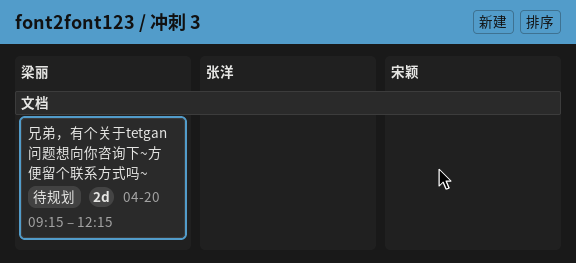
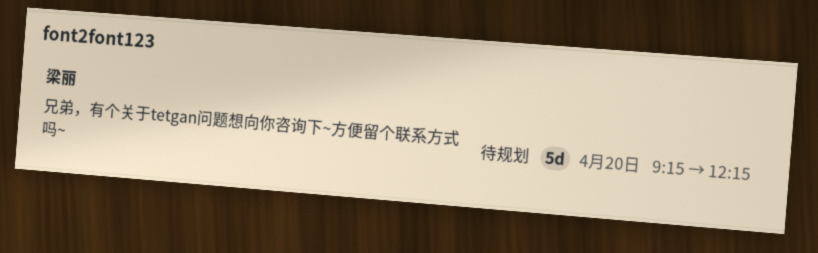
兄弟，有个关于tetgan问题想向你咨询下~方便留个联系方式吗~, estimate: 2d -> 5d

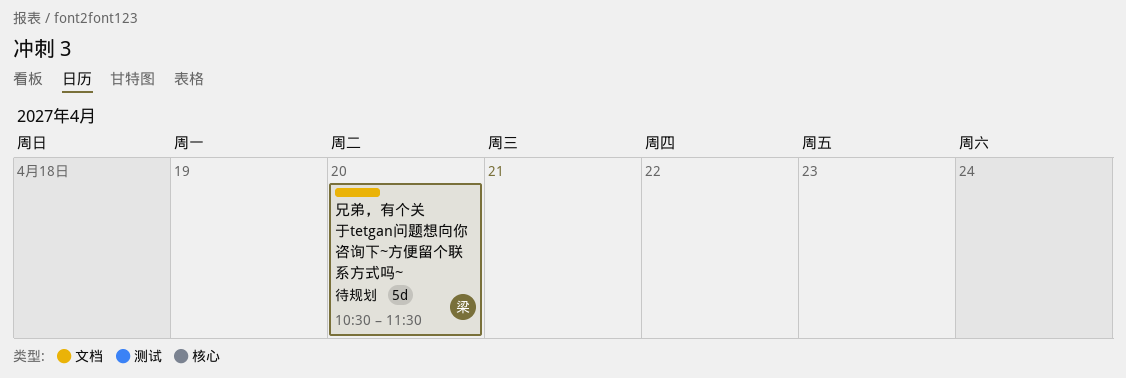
兄弟，有个关于tetgan问题想向你咨询下~方便留个联系方式吗~, begins: 09:15 -> 10:30
兄弟，有个关于tetgan问题想向你咨询下~方便留个联系方式吗~, ends: 12:15 -> 11:30

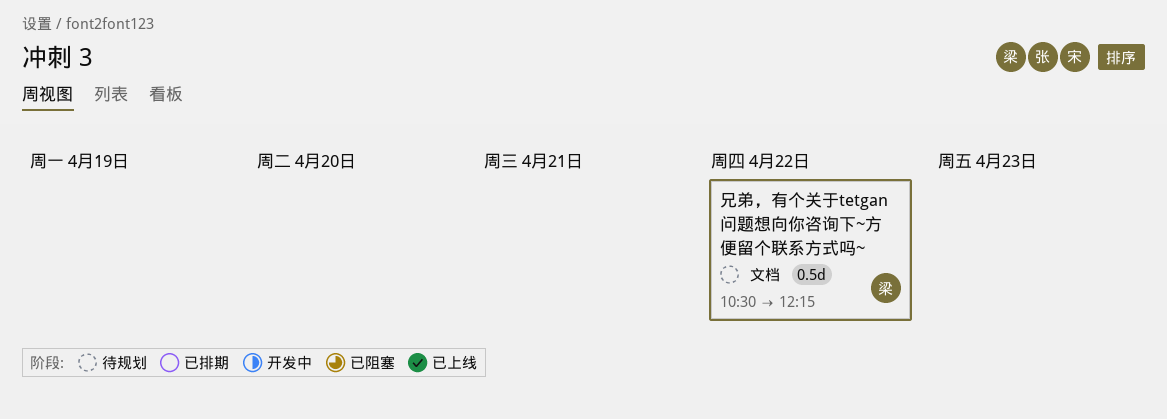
兄弟，有个关于tetgan问题想向你咨询下~方便留个联系方式吗~, estimate: 5d -> 0.5d
兄弟，有个关于tetgan问题想向你咨询下~方便留个联系方式吗~, day: Apr 20 -> Apr 22
兄弟，有个关于tetgan问题想向你咨询下~方便留个联系方式吗~, ends: 11:30 -> 12:15

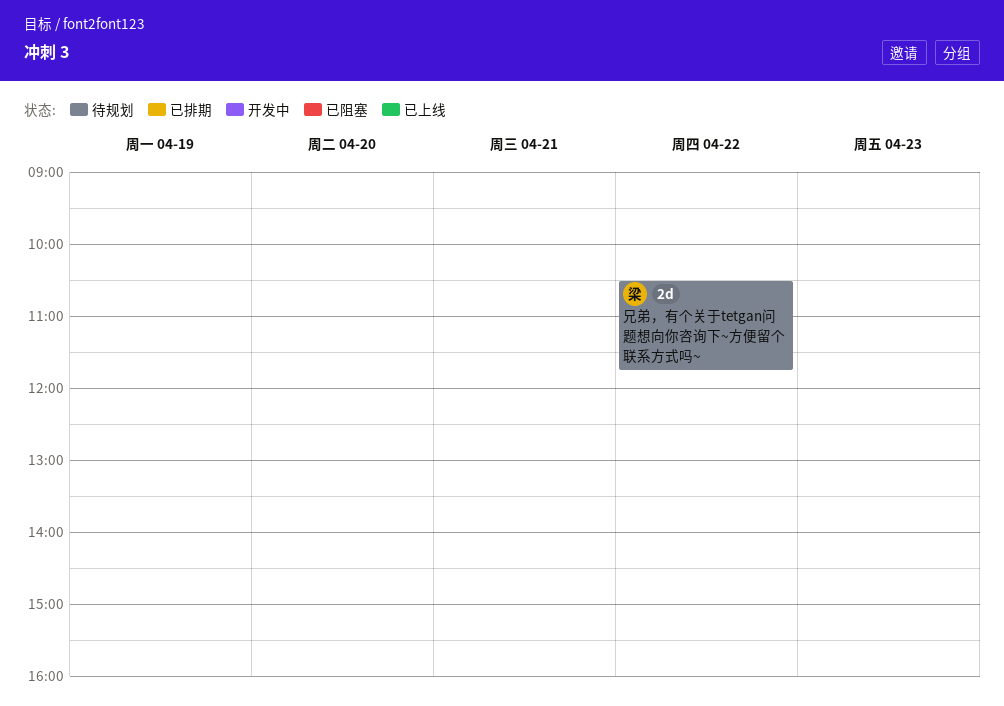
兄弟，有个关于tetgan问题想向你咨询下~方便留个联系方式吗~, estimate: 0.5d -> 2d
兄弟，有个关于tetgan问题想向你咨询下~方便留个联系方式吗~, ends: 12:15 -> 11:45

